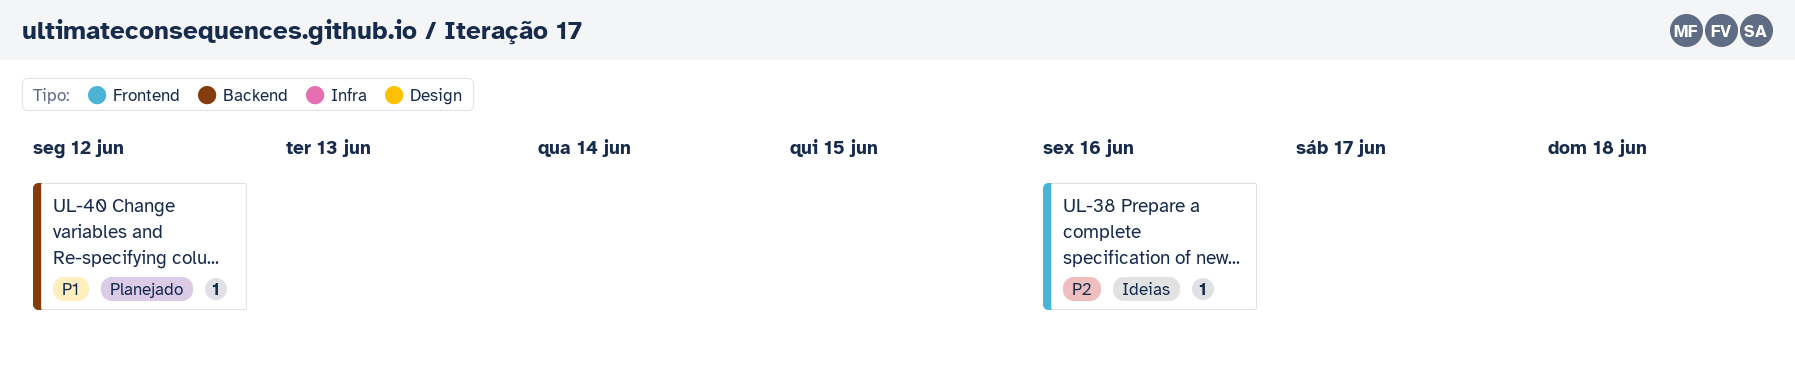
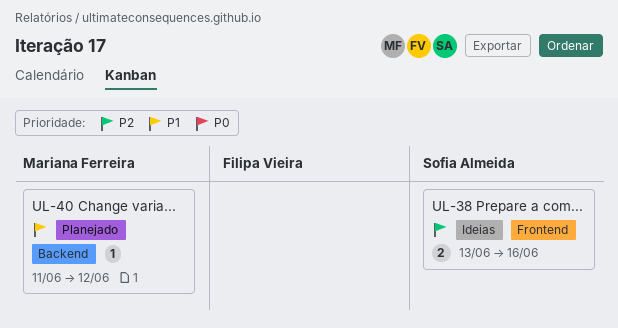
UL-38, estimate: 1 -> 2

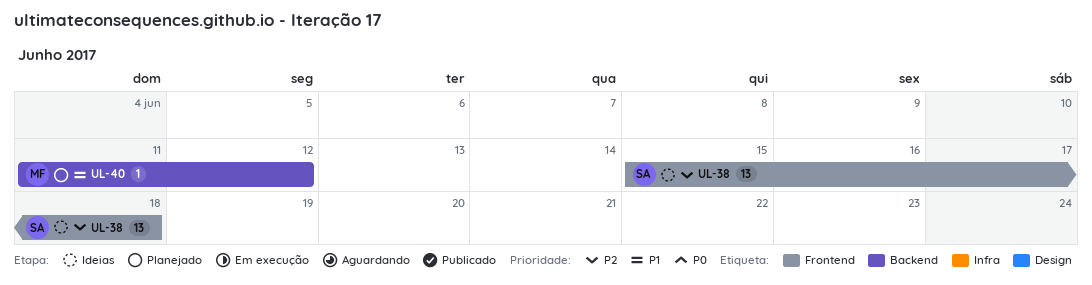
UL-38, estimate: 2 -> 13
UL-38, start: Jun 13 -> Jun 15
UL-38, due: Jun 16 -> Jun 18

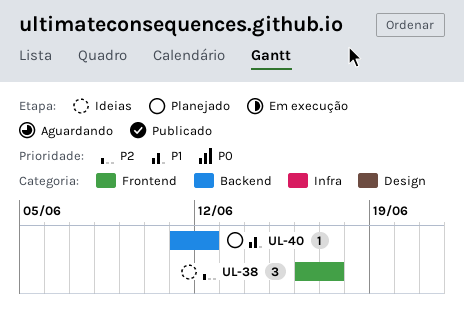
UL-38, estimate: 13 -> 3
UL-38, start: Jun 15 -> Jun 16
UL-38, due: Jun 18 -> Jun 17

